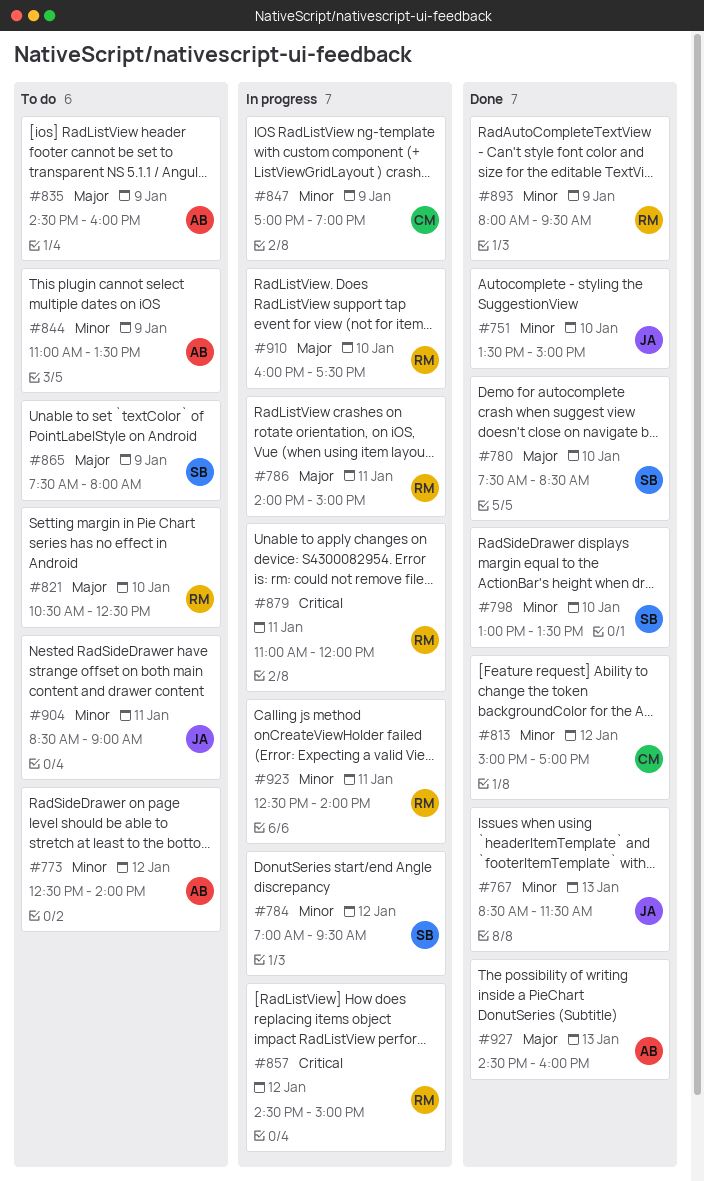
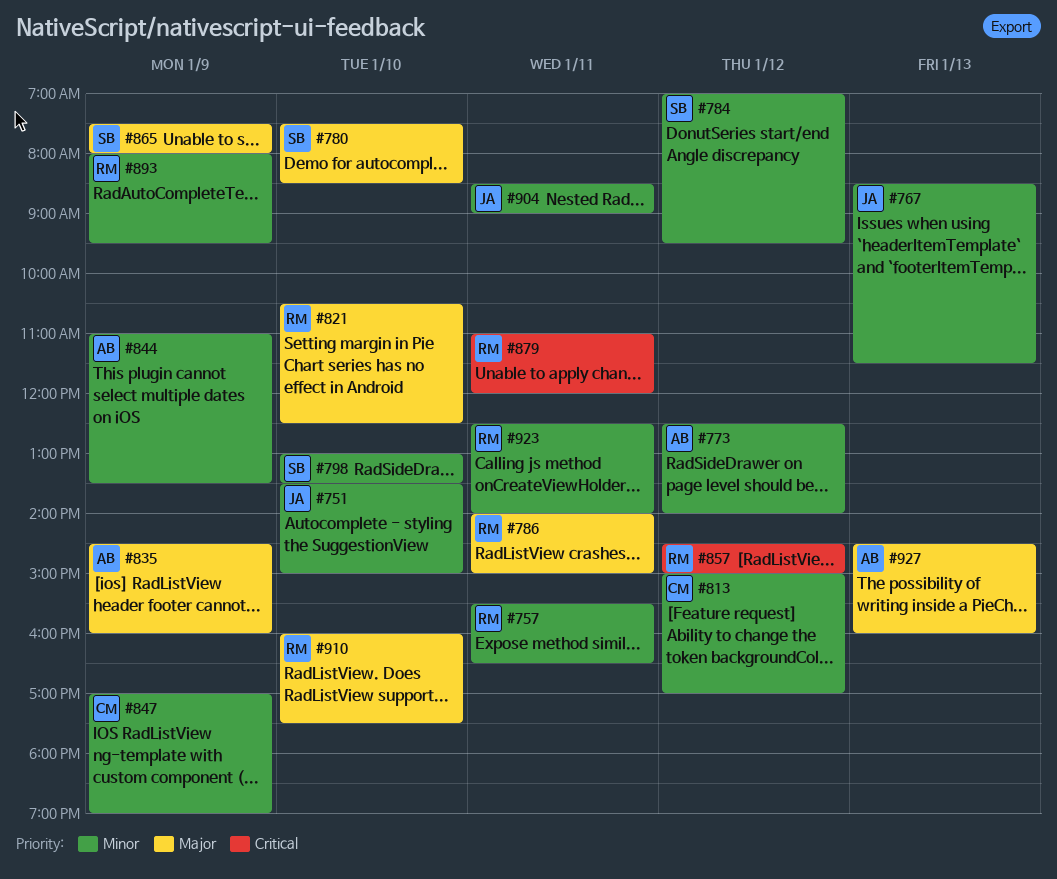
#757: none -> present

